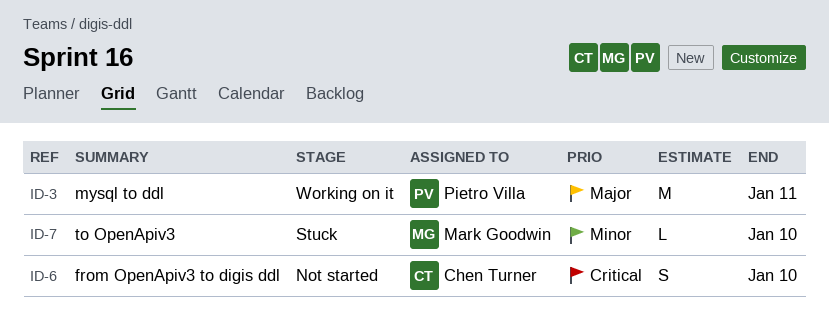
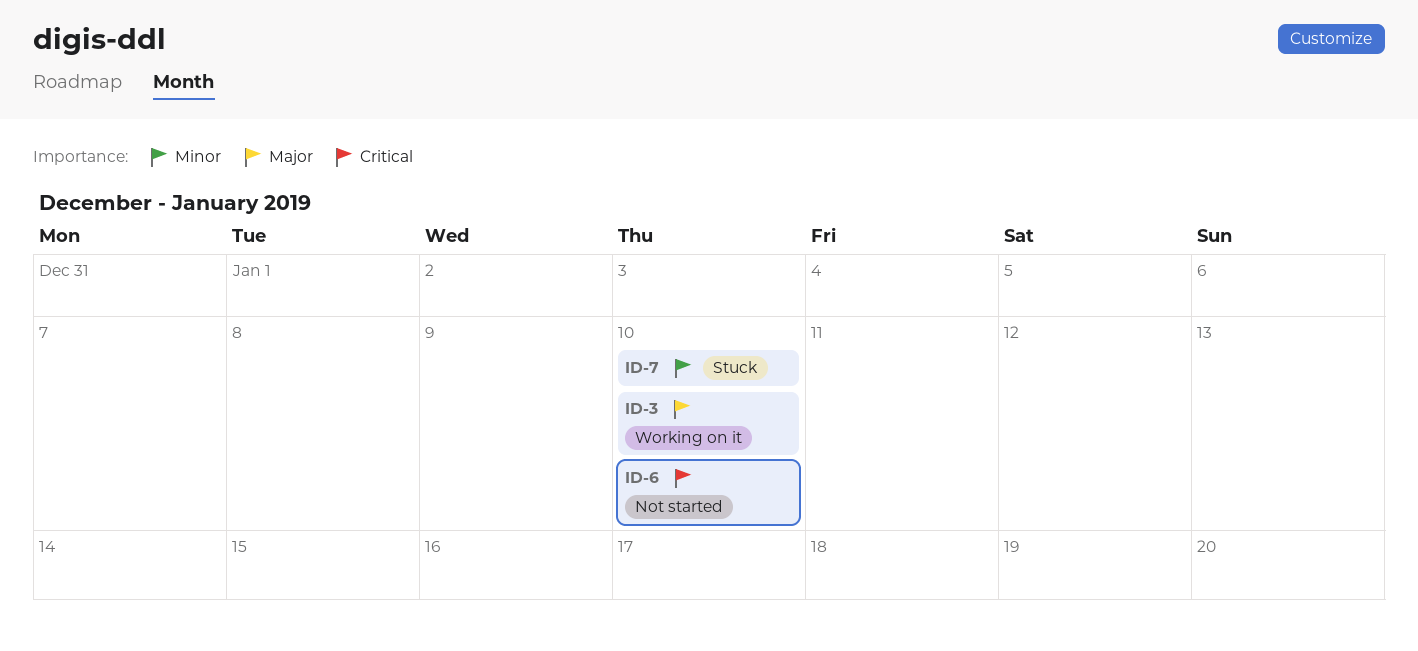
ID-3, due: Jan 11 -> Jan 10

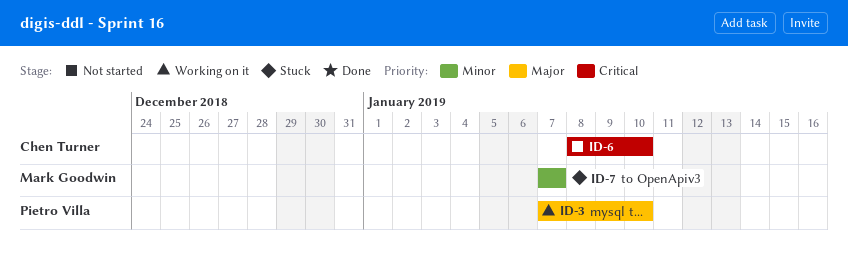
ID-7, due: Jan 10 -> Jan 7

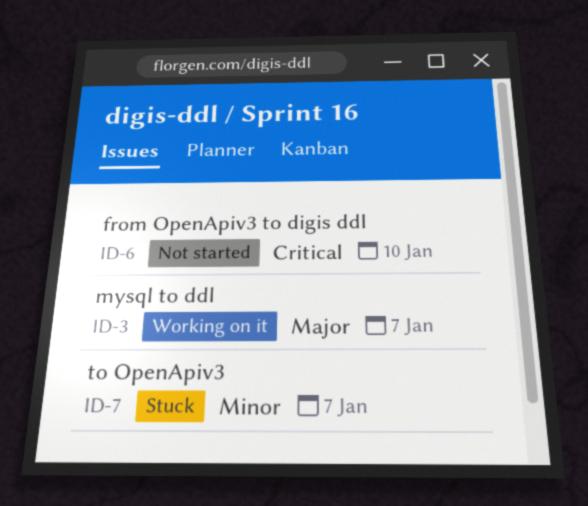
ID-3, due: Jan 10 -> Jan 7

